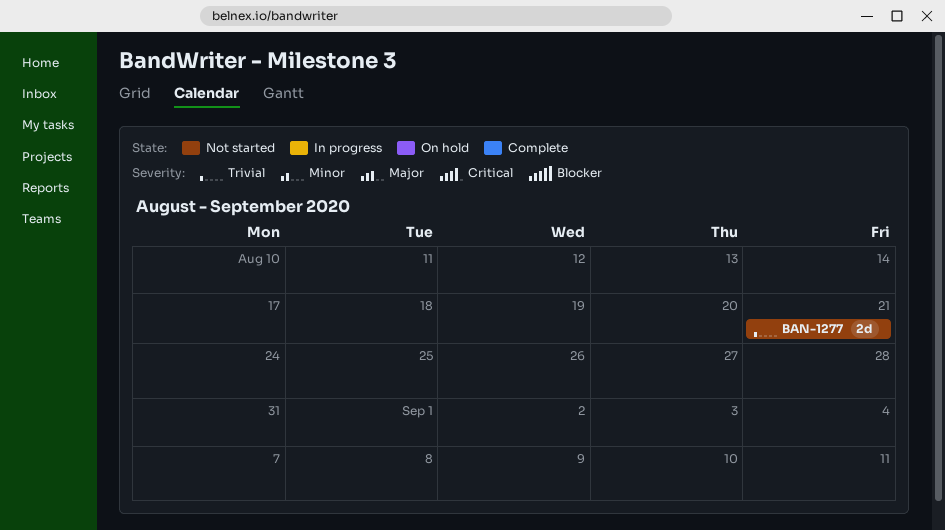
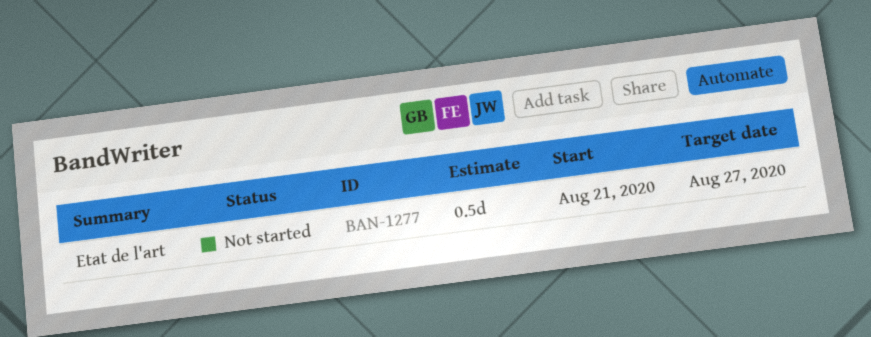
BAN-1277, estimate: 2d -> 0.5d
BAN-1277, due: Aug 21 -> Aug 27

